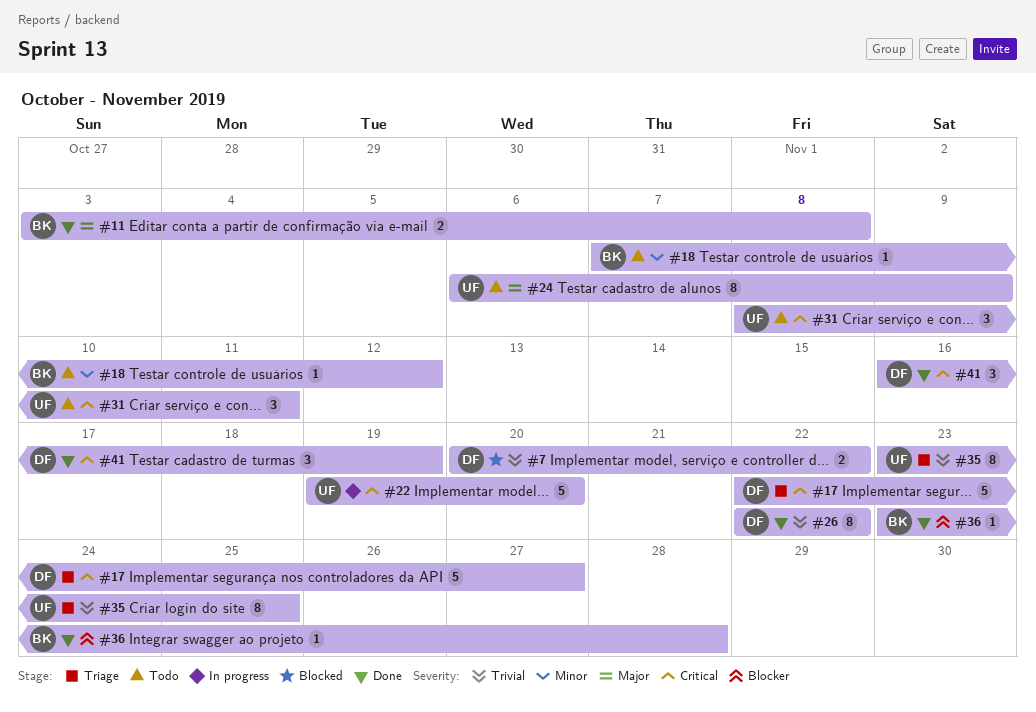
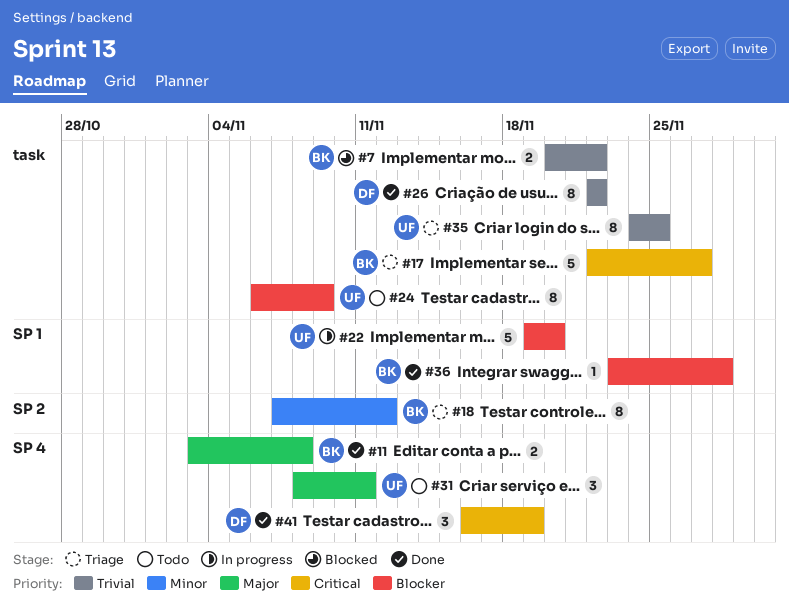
#7, owner: DF -> BK
#17, owner: DF -> BK
#18, status: Todo -> Triage
#18, estimate: 1 -> 8
#22, priority: Critical -> Blocker
#24, priority: Major -> Blocker
#31, priority: Critical -> Major
#35, start: Nov 23 -> Nov 24

